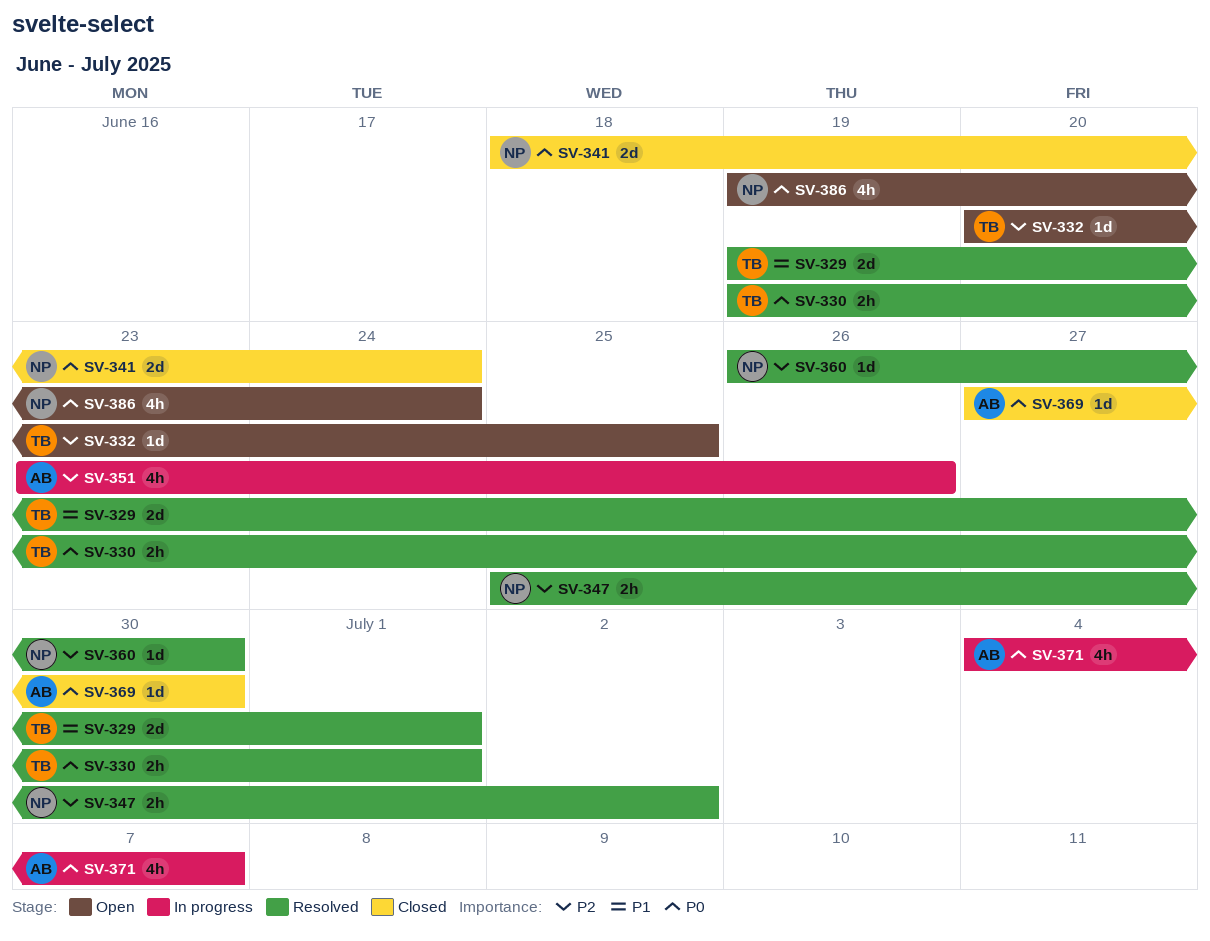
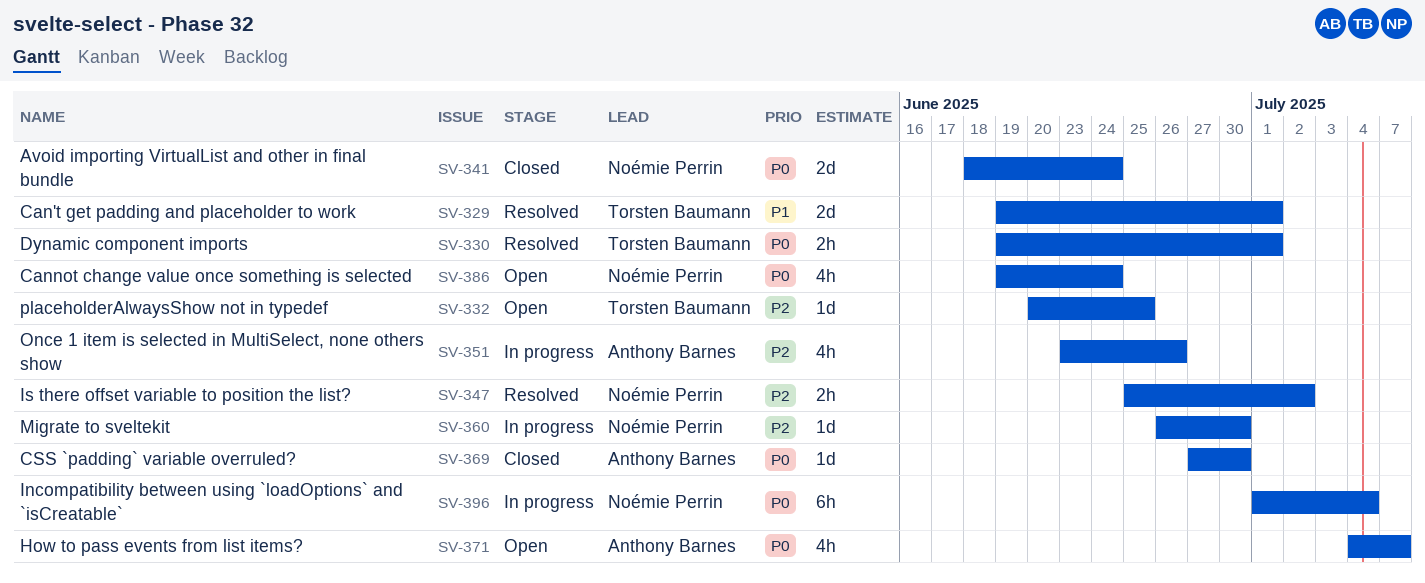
SV-360, status: Resolved -> In progress
SV-371, status: In progress -> Open
SV-396: none -> present

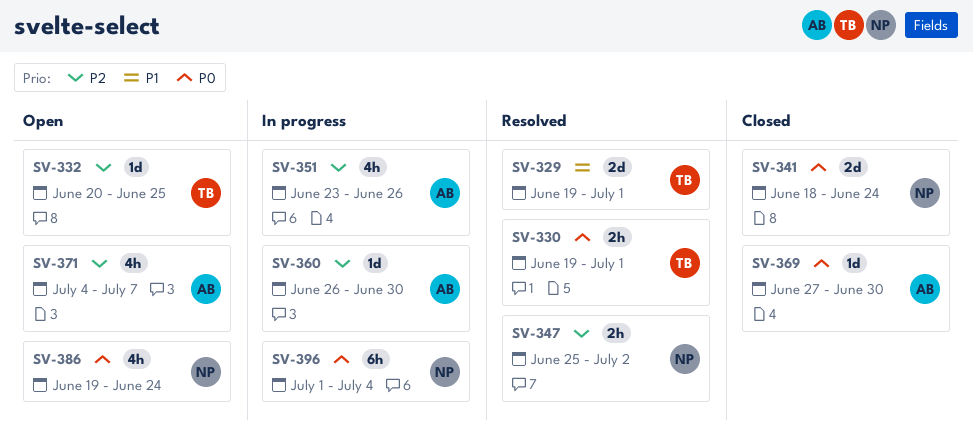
SV-360, owner: Noémie Perrin -> Anthony Barnes
SV-371, priority: P0 -> P2

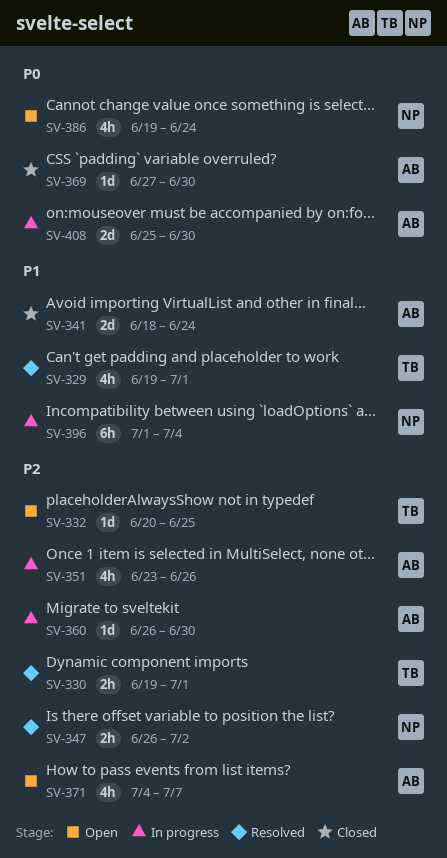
SV-329, estimate: 2d -> 4h
SV-330, priority: P0 -> P2
SV-341, owner: NP -> AB
SV-341, priority: P0 -> P1
SV-347, start: Jun 25 -> Jun 26
SV-396, priority: P0 -> P1
SV-408: none -> present

